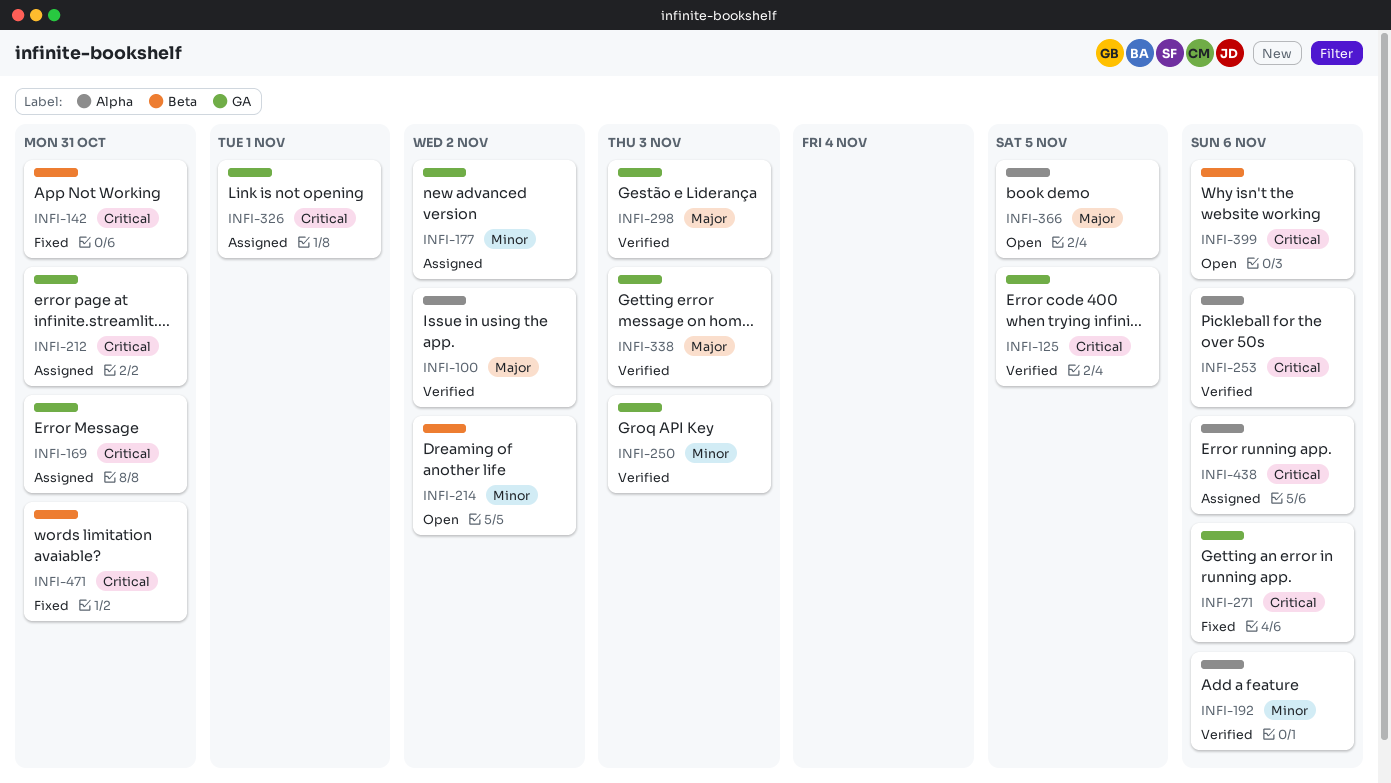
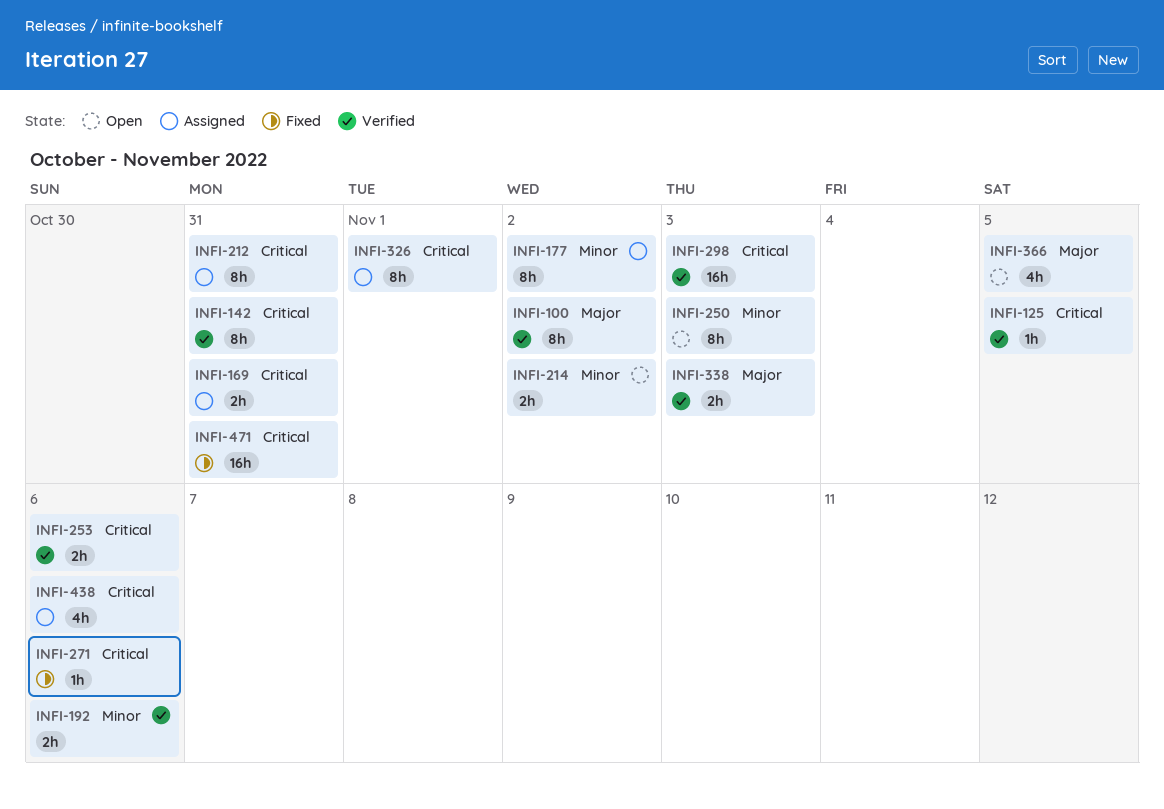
INFI-142, status: Fixed -> Verified
INFI-250, status: Verified -> Open
INFI-298, priority: Major -> Critical
INFI-399: present -> none

